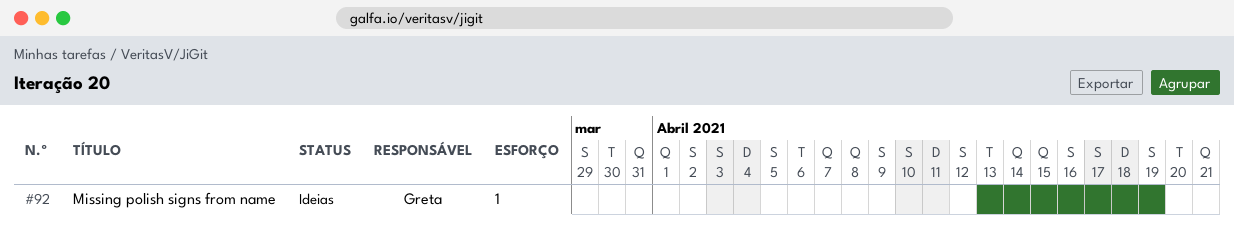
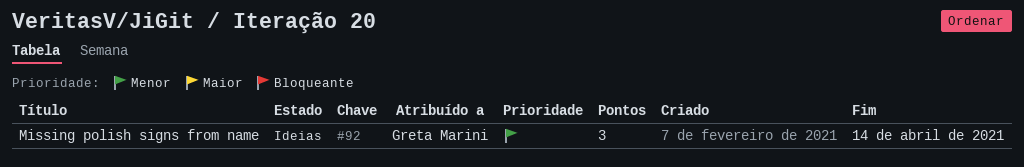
#92, estimate: 1 -> 3
#92, due: Apr 19 -> Apr 14

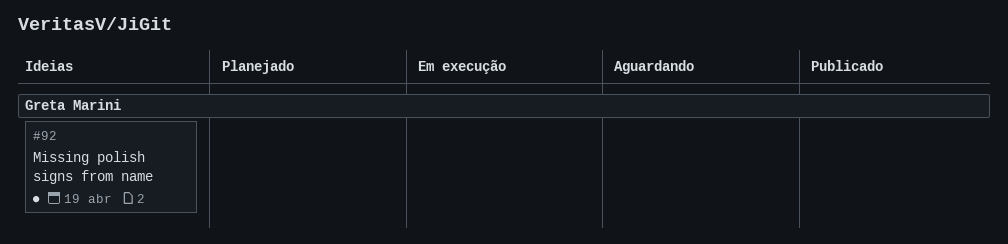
#92, estimate: 3 -> 1
#92, due: Apr 14 -> Apr 19

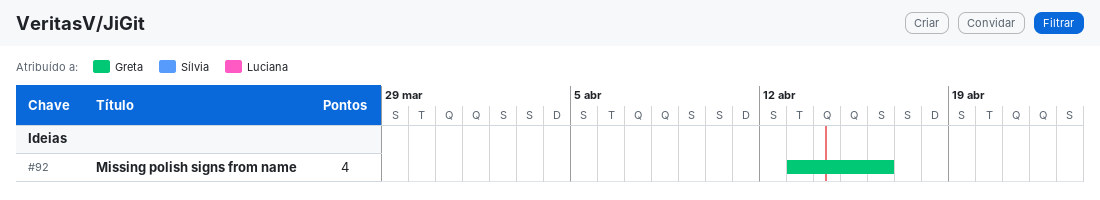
#92, estimate: 1 -> 4
#92, due: Apr 19 -> Apr 16

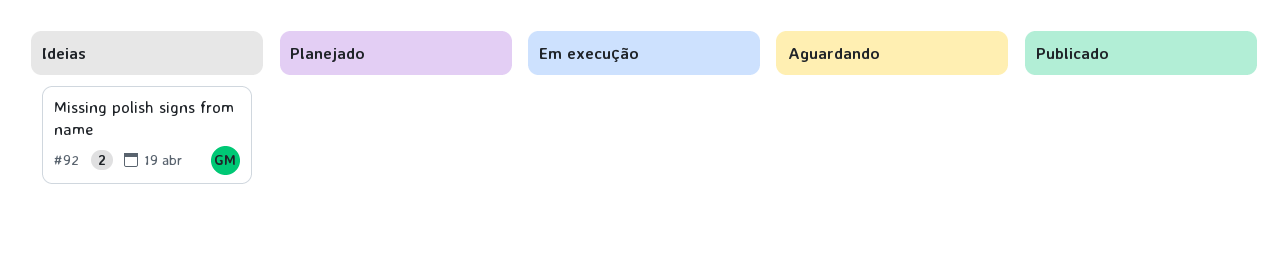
#92, estimate: 4 -> 2
#92, due: Apr 16 -> Apr 19

